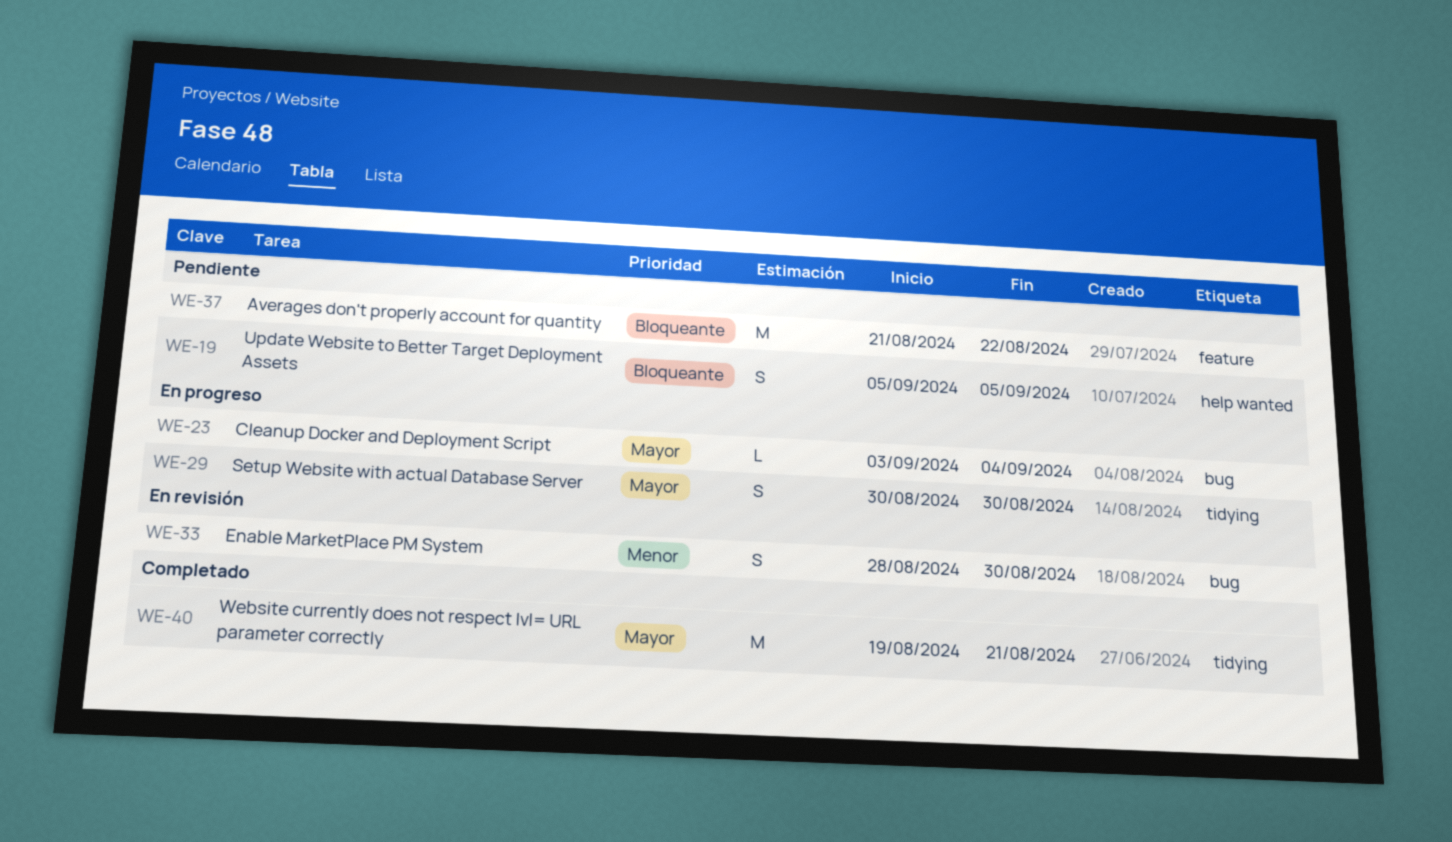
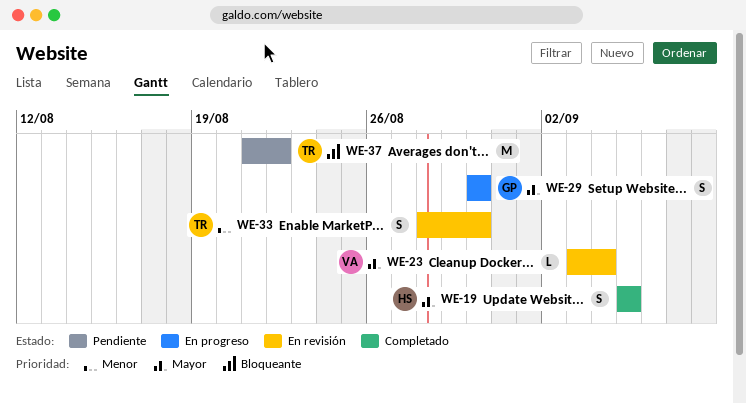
WE-19, status: Pendiente -> Completado
WE-19, priority: Bloqueante -> Mayor
WE-23, status: En progreso -> En revisión
WE-40: present -> none

